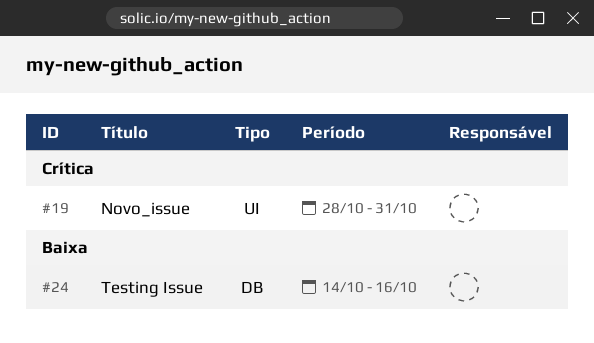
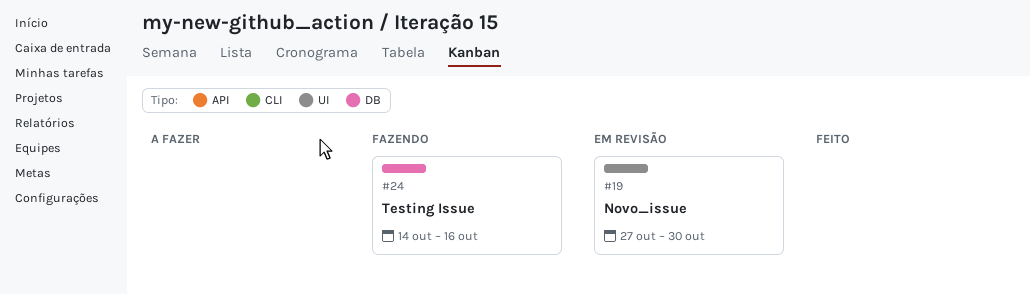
#19, start: Oct 28 -> Oct 27
#19, due: Oct 31 -> Oct 30

